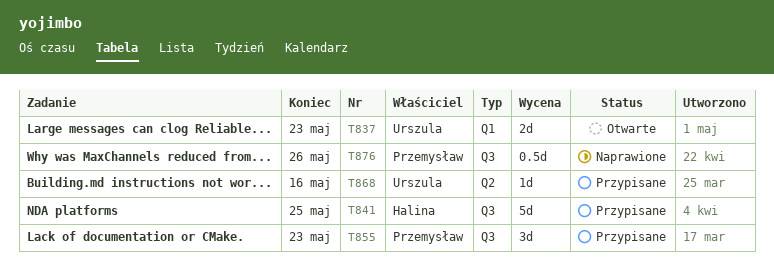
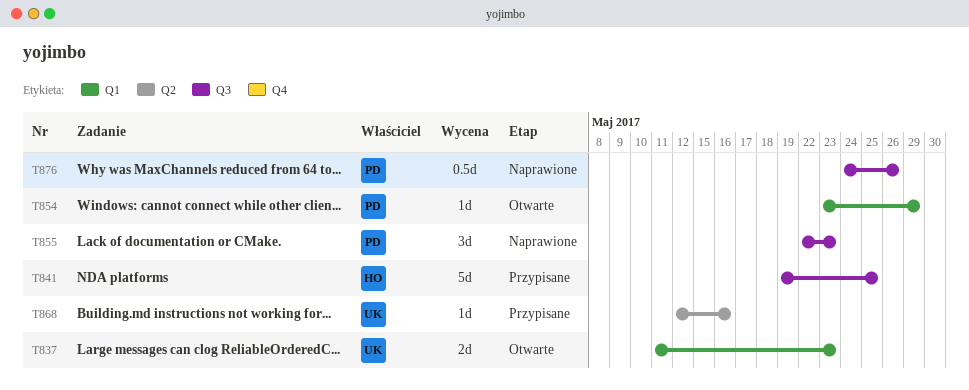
T854: none -> present
T855, status: Przypisane -> Naprawione

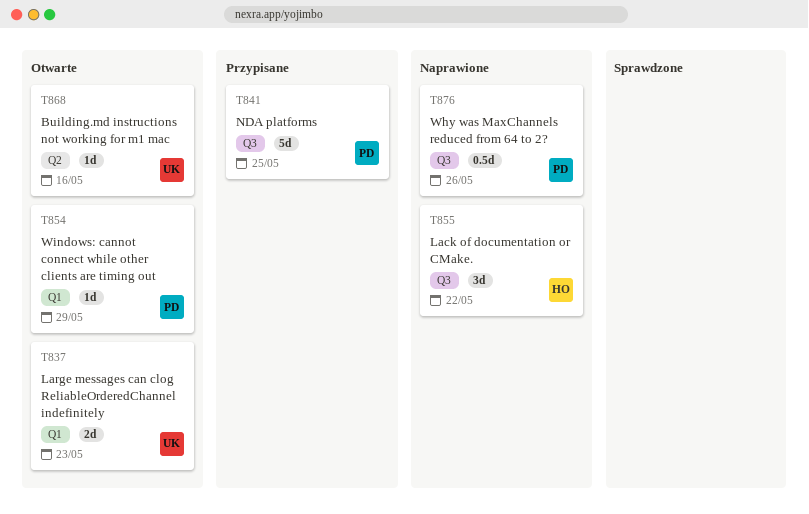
T841, owner: HO -> PD
T855, owner: PD -> HO
T855, due: May 23 -> May 22
T868, status: Przypisane -> Otwarte

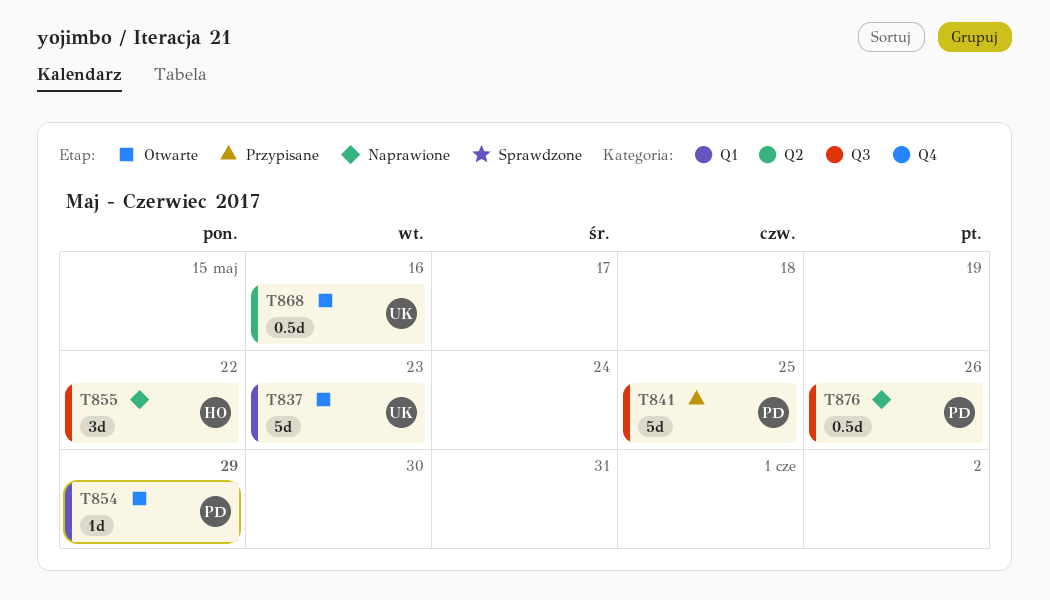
T837, estimate: 2d -> 5d
T868, estimate: 1d -> 0.5d

